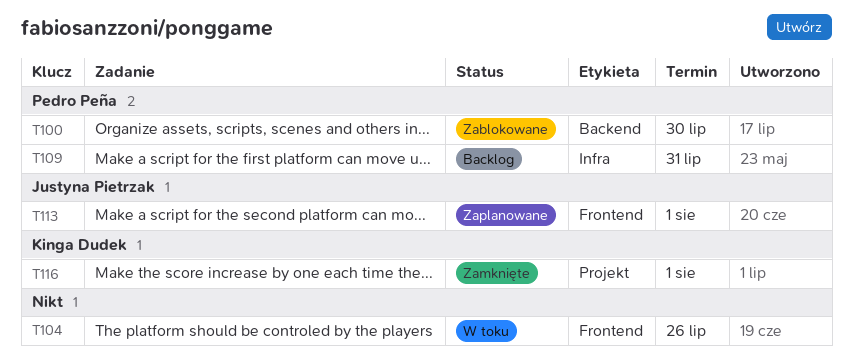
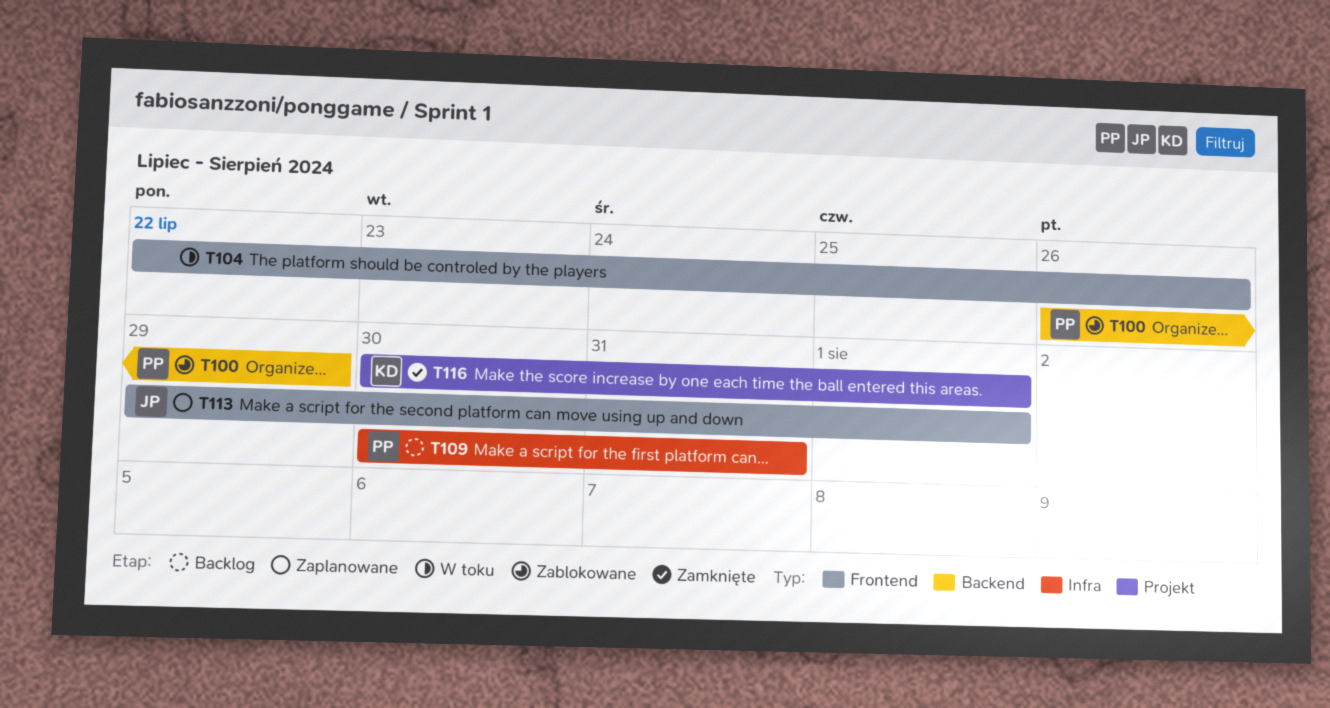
T100, due: Jul 30 -> Jul 29

